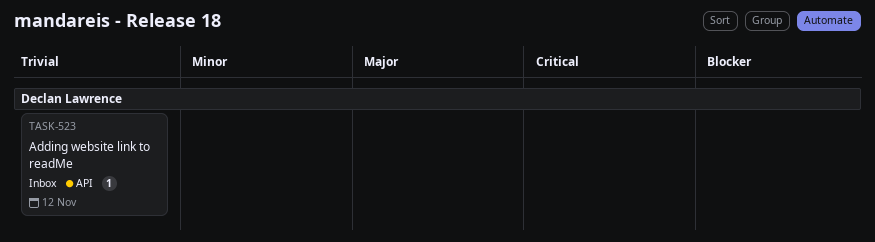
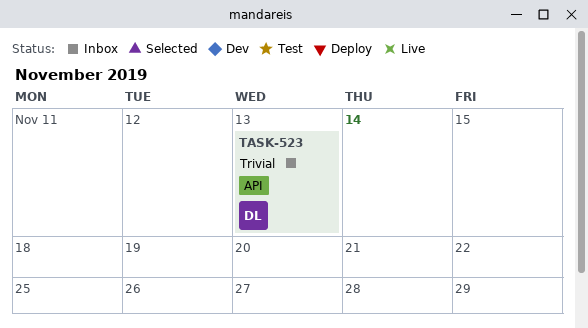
TASK-523, due: Nov 12 -> Nov 13

